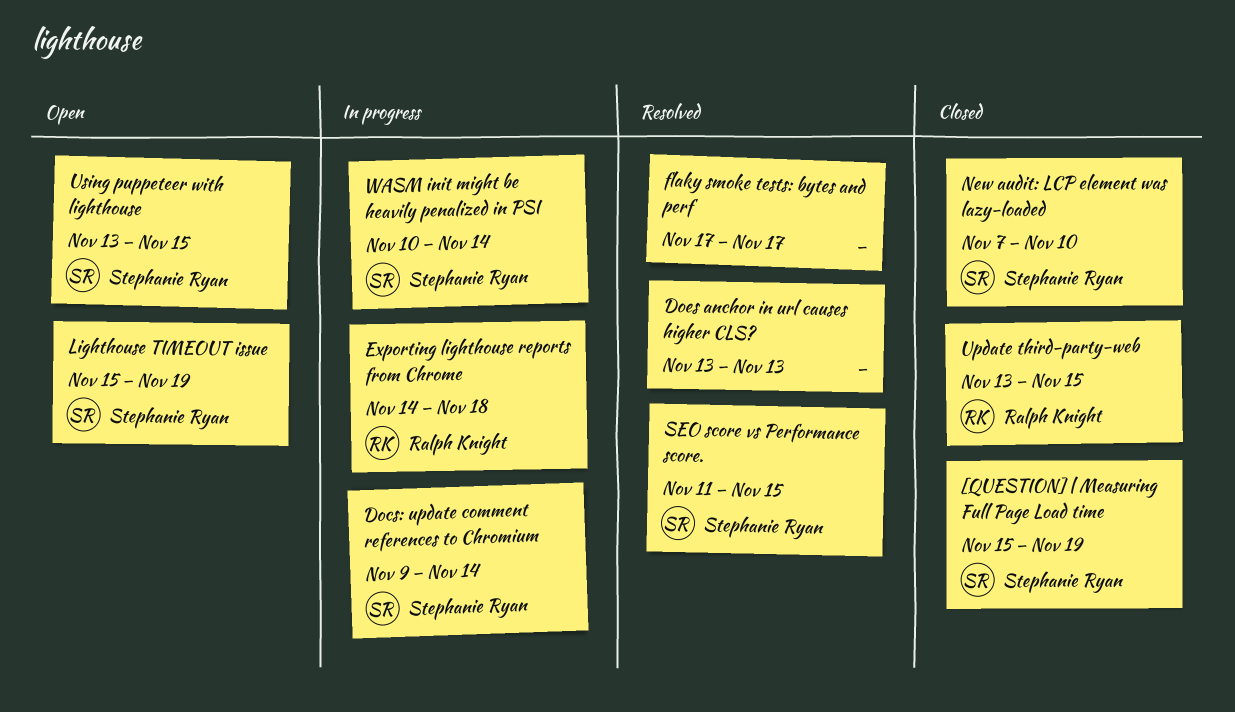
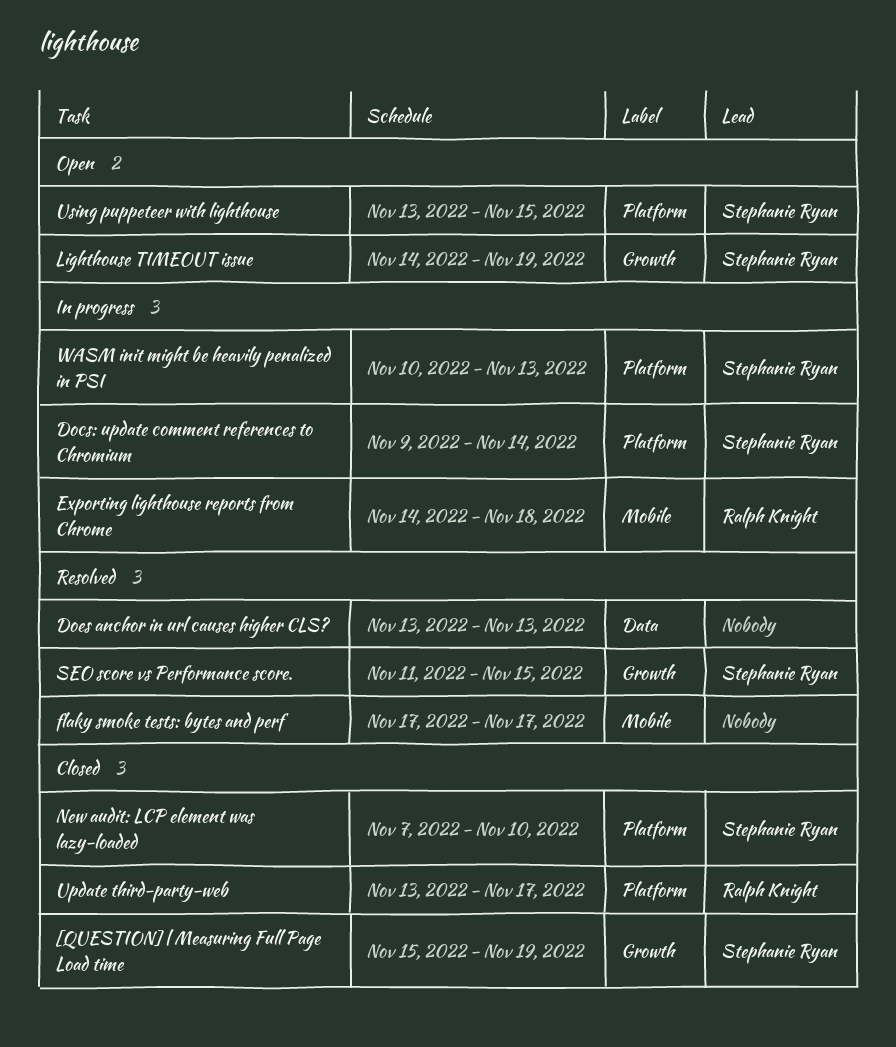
Lighthouse TIMEOUT issue, start: Nov 15 -> Nov 14
Update third-party-web, due: Nov 15 -> Nov 17
WASM init might be heavily penalized in PSI, due: Nov 14 -> Nov 13

